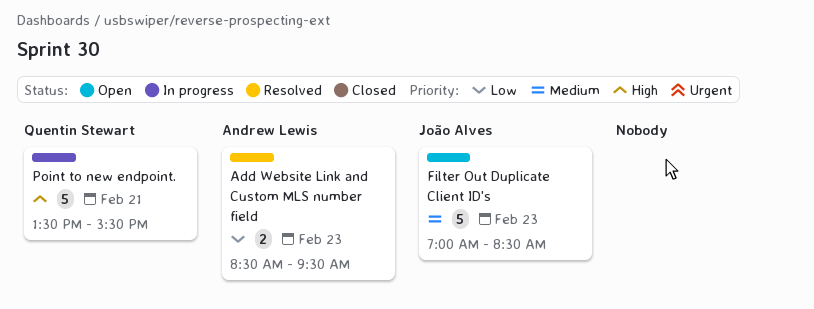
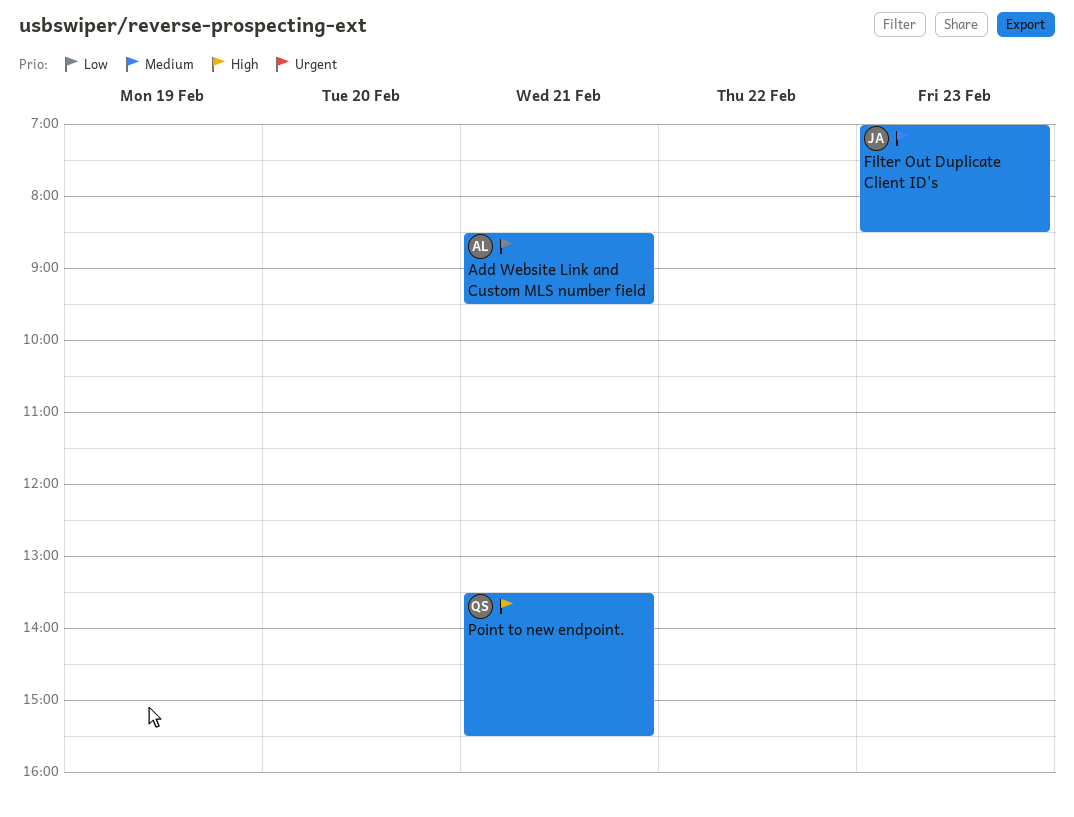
Add Website Link and Custom MLS number field, day: Feb 23 -> Feb 21

